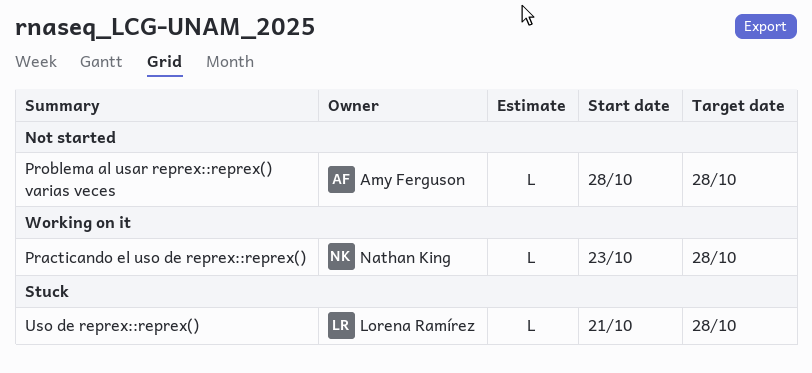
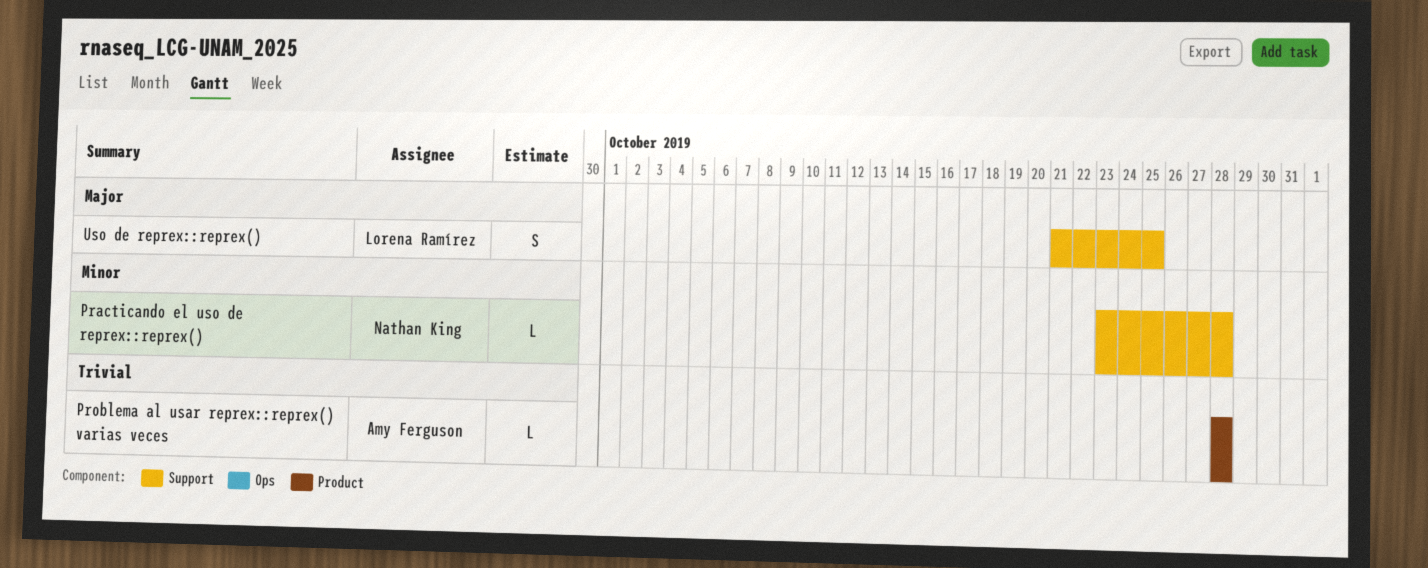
Uso de reprex::reprex(), estimate: L -> S
Uso de reprex::reprex(), due: Oct 28 -> Oct 25

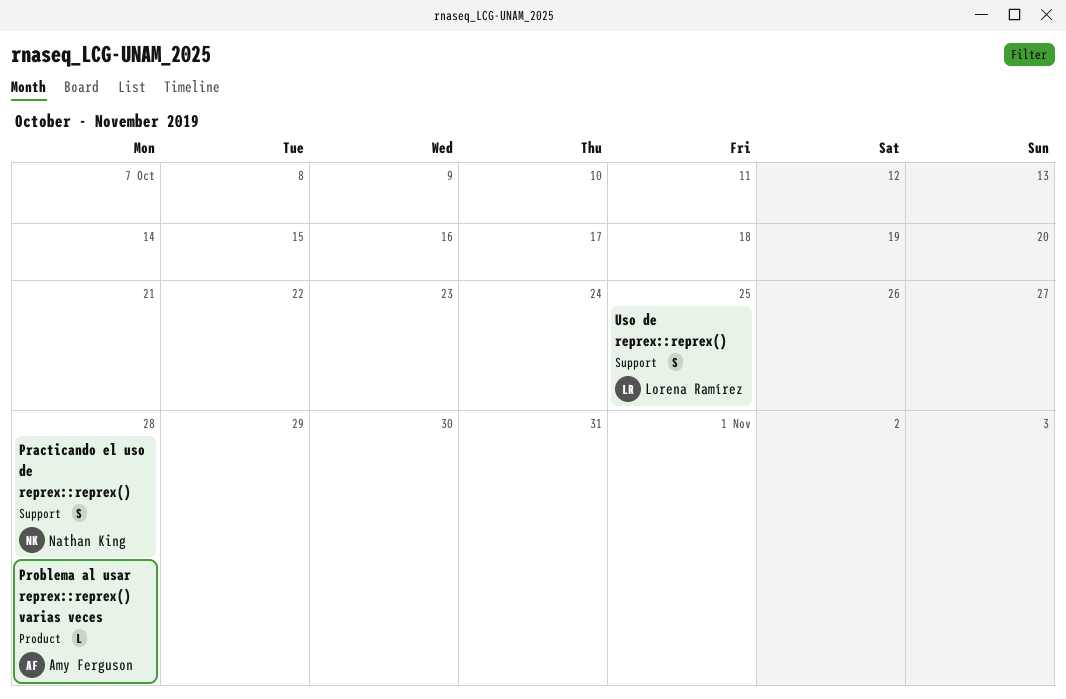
Practicando el uso de reprex::reprex(), estimate: L -> S

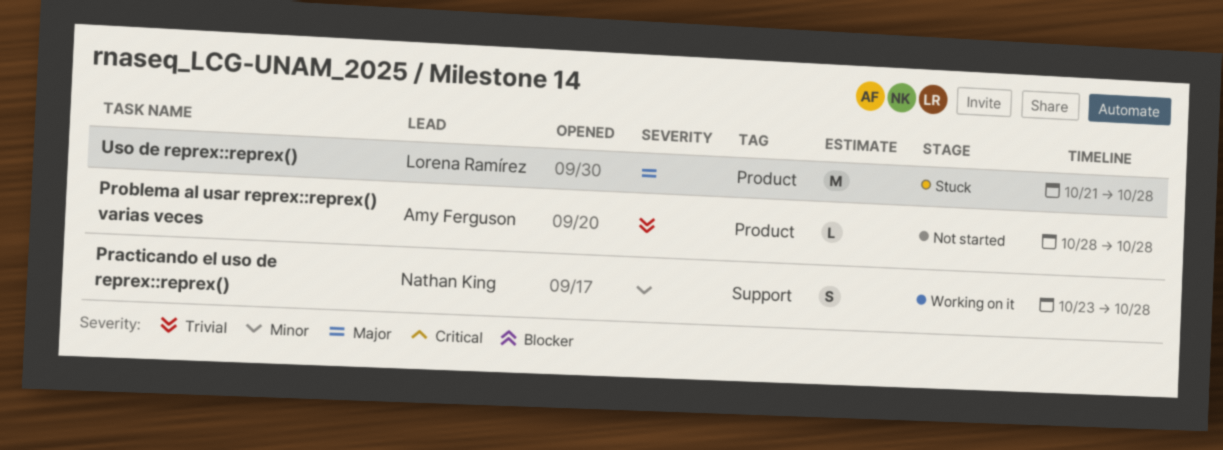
Uso de reprex::reprex(), label: Support -> Product
Uso de reprex::reprex(), estimate: S -> M
Uso de reprex::reprex(), due: Oct 25 -> Oct 28

